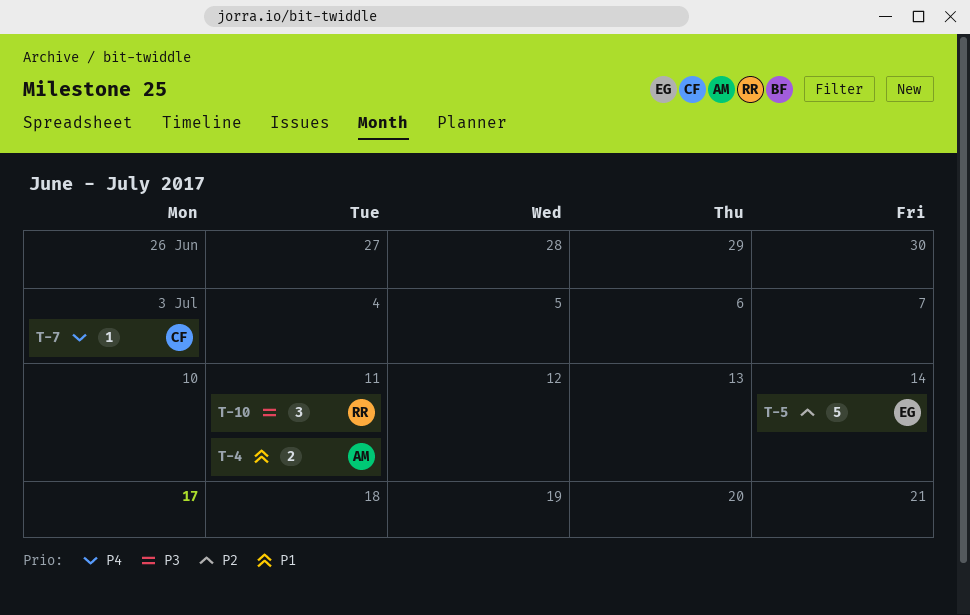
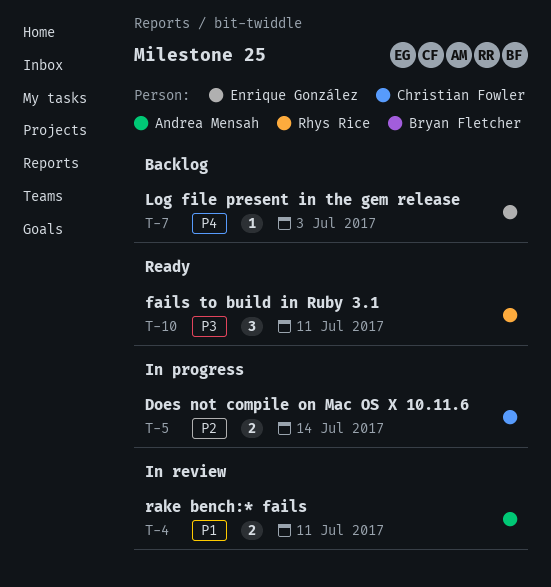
T-5, owner: Enrique González -> Christian Fowler
T-5, estimate: 5 -> 2
T-7, owner: Christian Fowler -> Enrique González

